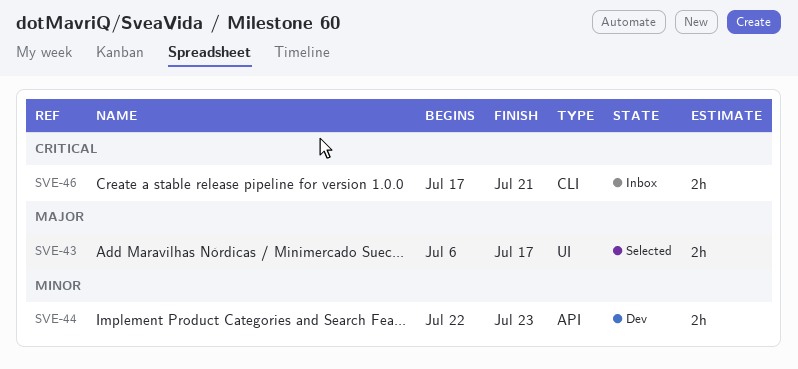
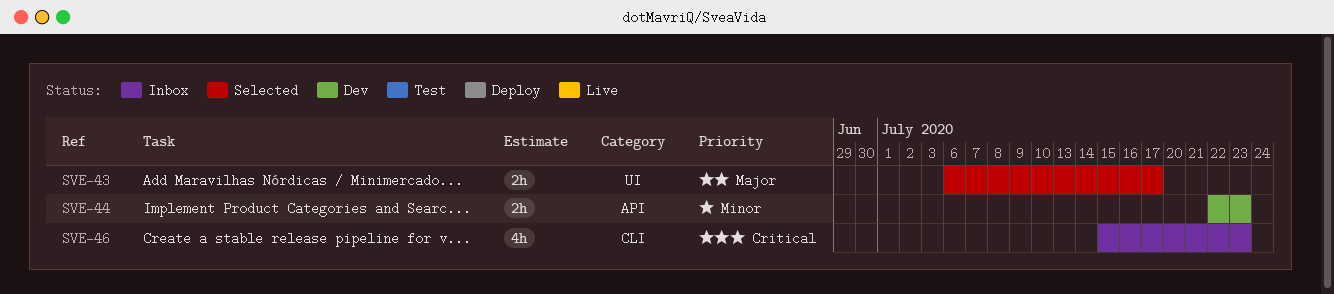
SVE-46, estimate: 2h -> 4h
SVE-46, start: Jul 17 -> Jul 15
SVE-46, due: Jul 21 -> Jul 23

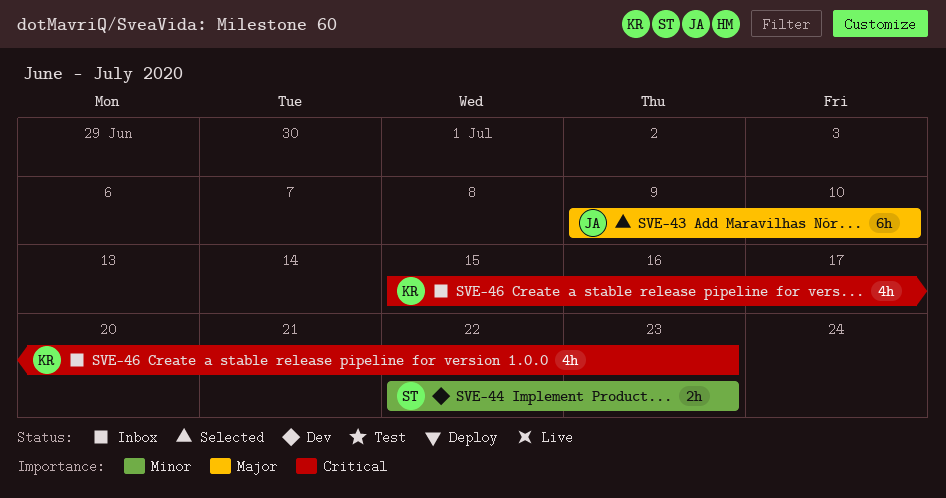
SVE-43, estimate: 2h -> 6h
SVE-43, start: Jul 6 -> Jul 9
SVE-43, due: Jul 17 -> Jul 10

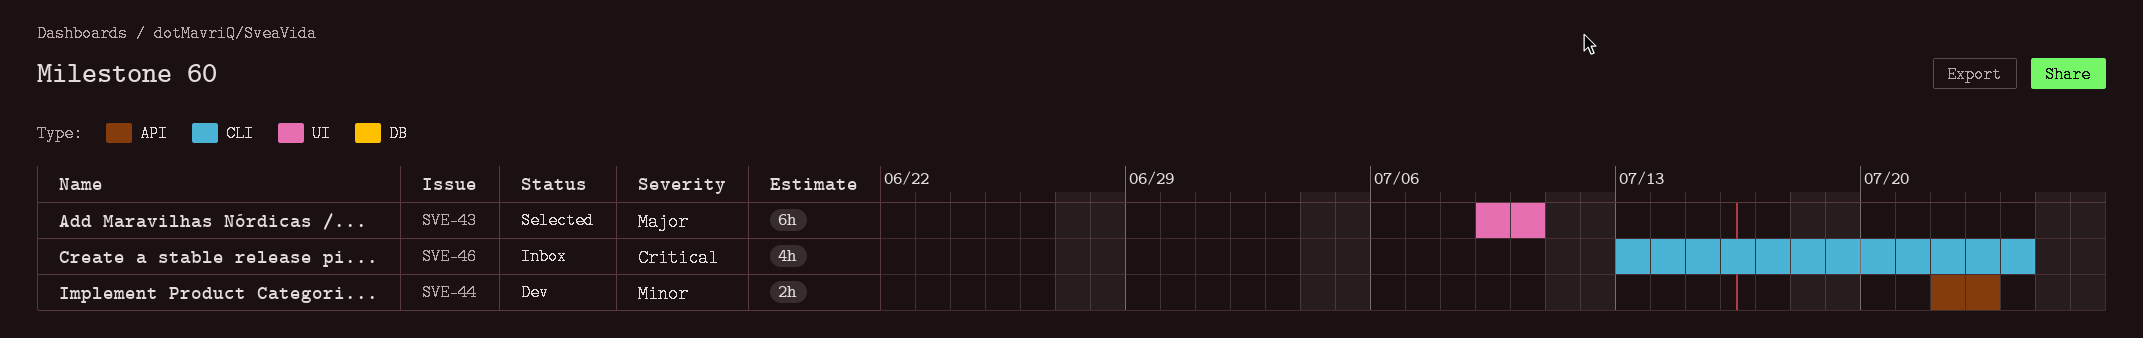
SVE-46, start: Jul 15 -> Jul 13
SVE-46, due: Jul 23 -> Jul 24

